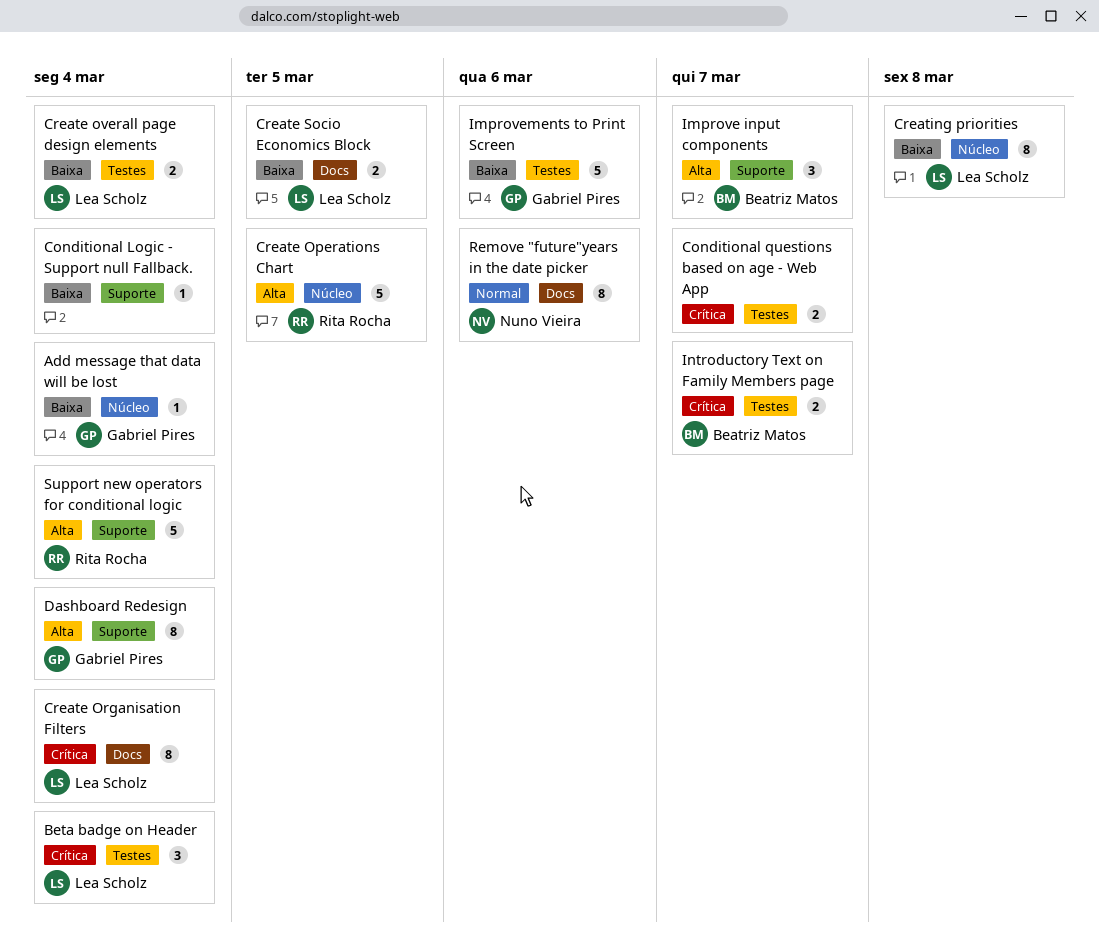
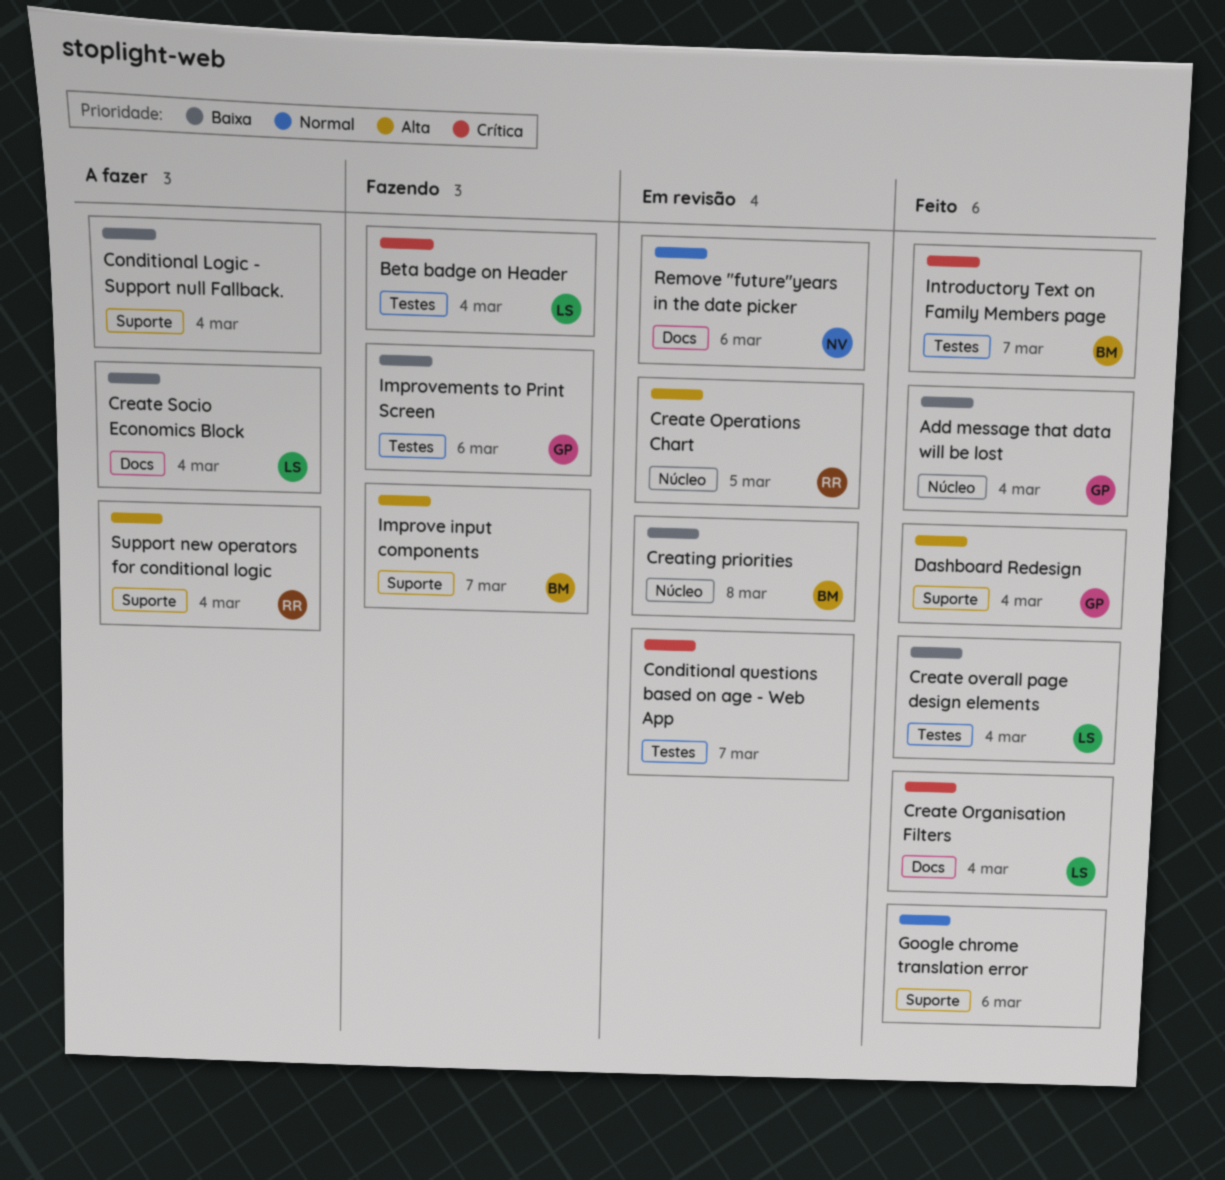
Create Socio Economics Block, due: Mar 5 -> Mar 4
Creating priorities, owner: Lea Scholz -> Beatriz Matos
Google chrome translation error: none -> present

